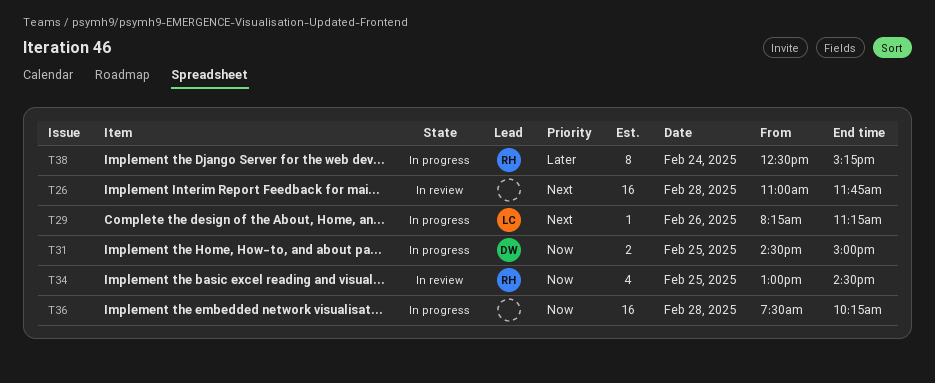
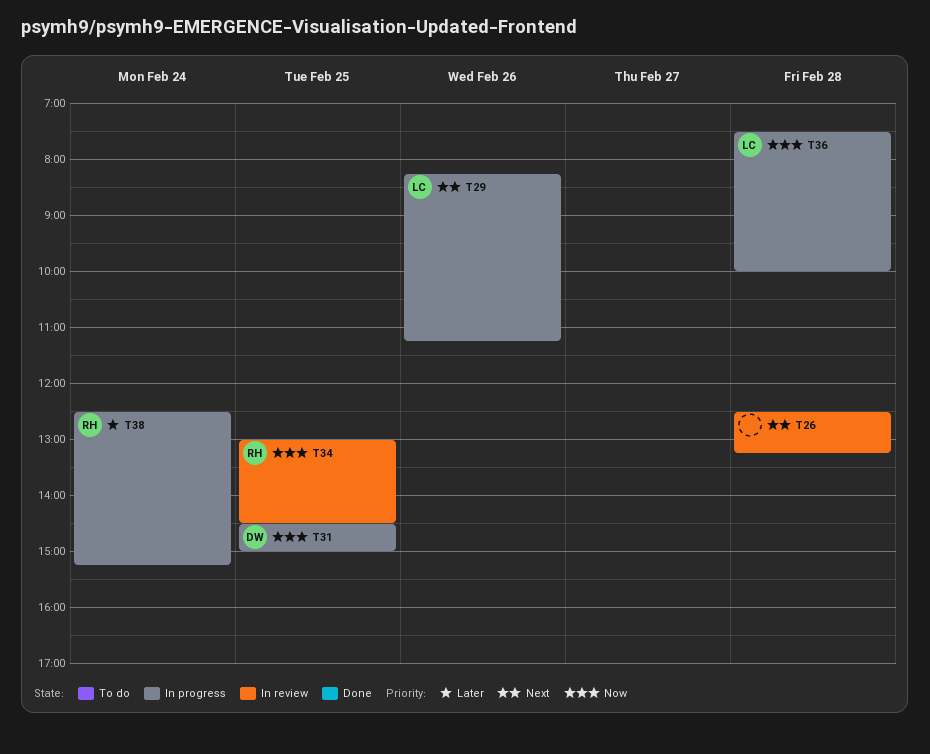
T26, begins: 11:00 -> 12:30
T26, ends: 11:45 -> 13:15
T36, owner: none -> LC
T36, ends: 10:15 -> 10:00

